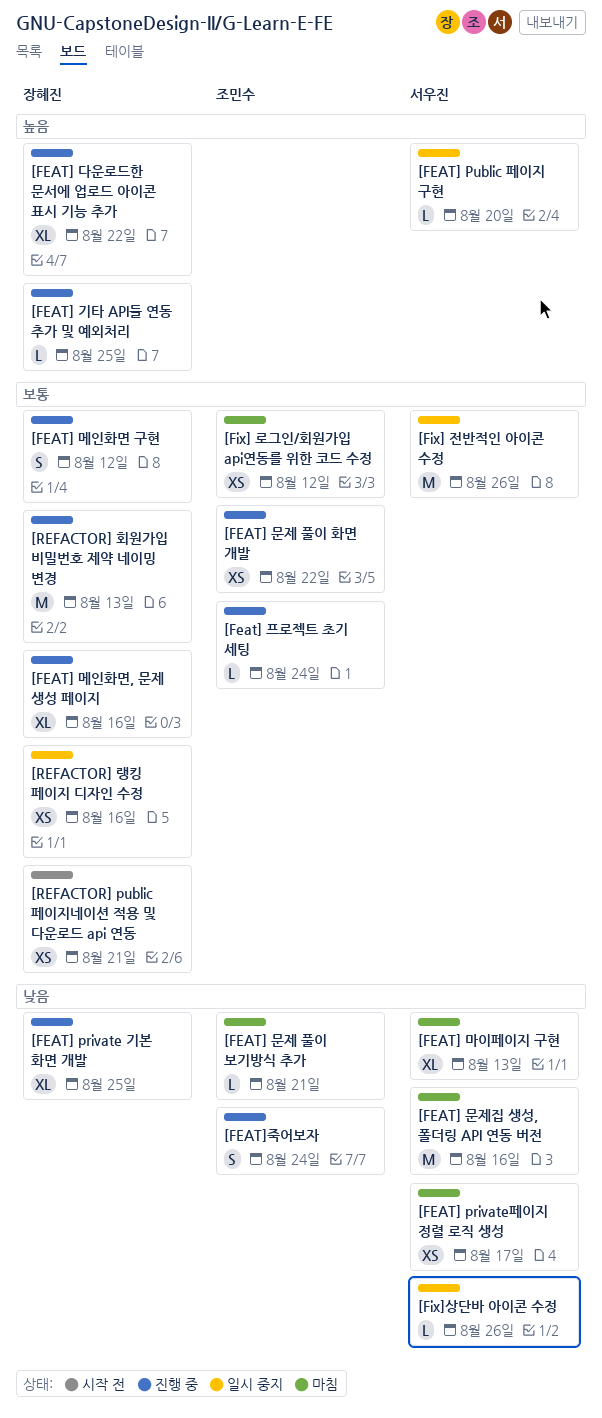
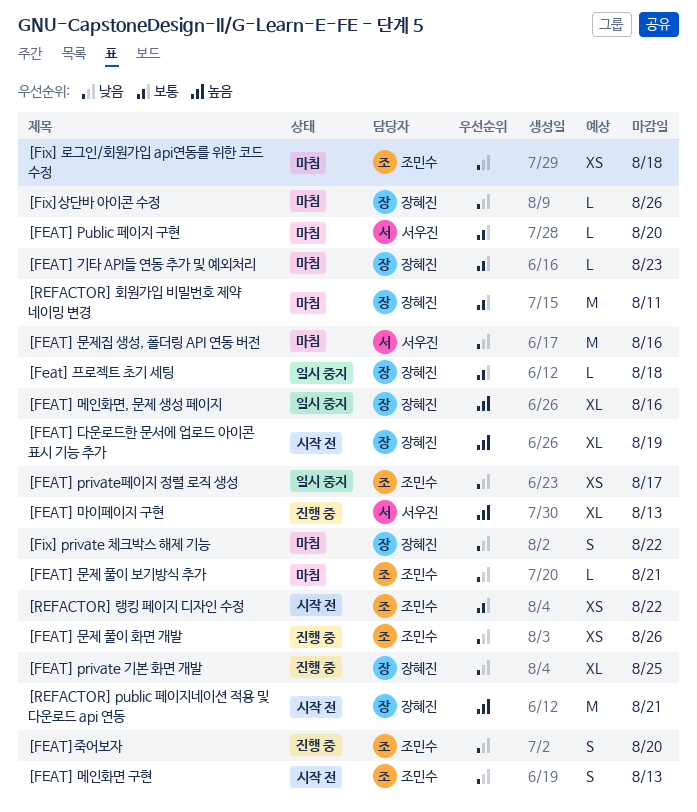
[FEAT] private페이지 정렬 로직 생성, status: 마침 -> 일시 중지
[FEAT] private페이지 정렬 로직 생성, owner: 서우진 -> 조민수
[FEAT] Public 페이지 구현, status: 일시 중지 -> 마침
[FEAT] Public 페이지 구현, priority: 높음 -> 보통
[FEAT] 기타 API들 연동 추가 및 예외처리, status: 진행 중 -> 마침
[FEAT] 기타 API들 연동 추가 및 예외처리, priority: 높음 -> 보통
[FEAT] 기타 API들 연동 추가 및 예외처리, due: Aug 25 -> Aug 23
[FEAT] 다운로드한 문서에 업로드 아이콘 표시 기능 추가, status: 진행 중 -> 시작 전
[FEAT] 다운로드한 문서에 업로드 아이콘 표시 기능 추가, due: Aug 22 -> Aug 19
[FEAT] 마이페이지 구현, status: 마침 -> 진행 중
[FEAT] 마이페이지 구현, priority: 낮음 -> 높음
[FEAT] 메인화면 구현, status: 진행 중 -> 시작 전
[FEAT] 메인화면 구현, owner: 장혜진 -> 조민수
[FEAT] 메인화면 구현, priority: 보통 -> 낮음
[FEAT] 메인화면 구현, due: Aug 12 -> Aug 13
[FEAT] 메인화면, 문제 생성 페이지, status: 진행 중 -> 일시 중지
[FEAT] 메인화면, 문제 생성 페이지, priority: 보통 -> 높음
[FEAT] 문제 풀이 화면 개발, priority: 보통 -> 낮음
[FEAT] 문제 풀이 화면 개발, due: Aug 22 -> Aug 26
[Feat] 프로젝트 초기 세팅, status: 진행 중 -> 일시 중지
[Feat] 프로젝트 초기 세팅, owner: 조민수 -> 장혜진
[Feat] 프로젝트 초기 세팅, due: Aug 24 -> Aug 18
[FEAT]죽어보자, due: Aug 24 -> Aug 20
[Fix] private 체크박스 해제 기능: none -> present
[Fix] 로그인/회원가입 api연동를 위한 코드 수정, priority: 보통 -> 낮음
[Fix] 로그인/회원가입 api연동를 위한 코드 수정, due: Aug 12 -> Aug 18
[Fix] 전반적인 아이콘 수정: present -> none
[Fix]상단바 아이콘 수정, status: 일시 중지 -> 마침
[Fix]상단바 아이콘 수정, owner: 서우진 -> 장혜진
[REFACTOR] public 페이지네이션 적용 및 다운로드 api 연동, priority: 보통 -> 높음
[REFACTOR] public 페이지네이션 적용 및 다운로드 api 연동, estimate: XS -> M
[REFACTOR] 랭킹 페이지 디자인 수정, status: 일시 중지 -> 시작 전
[REFACTOR] 랭킹 페이지 디자인 수정, owner: 장혜진 -> 조민수
[REFACTOR] 랭킹 페이지 디자인 수정, due: Aug 16 -> Aug 22
[REFACTOR] 회원가입 비밀번호 제약 네이밍 변경, status: 진행 중 -> 마침
[REFACTOR] 회원가입 비밀번호 제약 네이밍 변경, due: Aug 13 -> Aug 11

